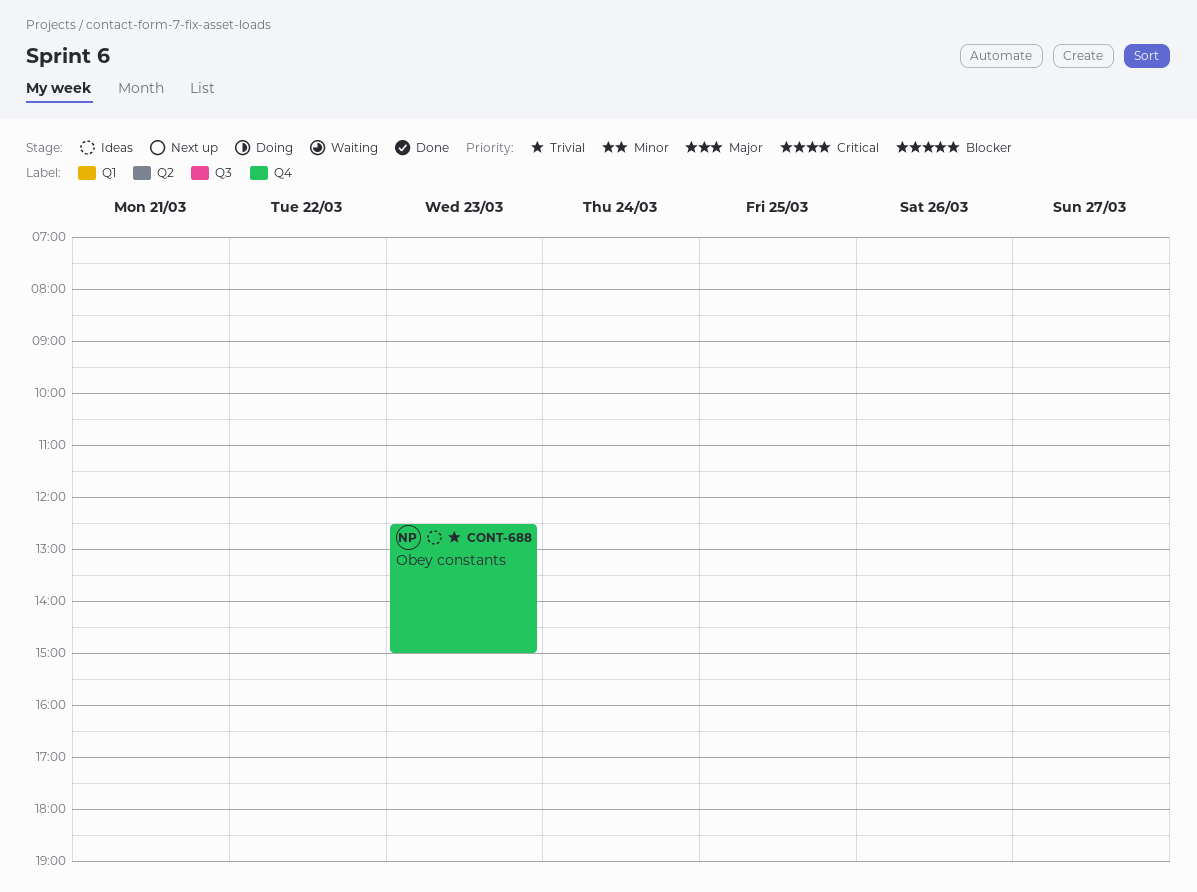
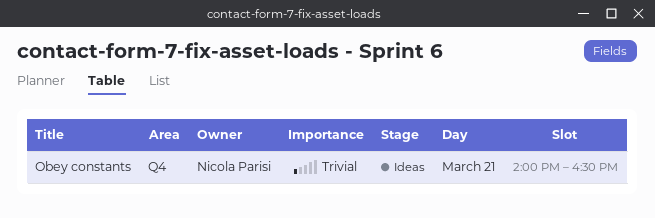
Obey constants, day: Mar 23 -> Mar 21
Obey constants, begins: 12:30 -> 14:00
Obey constants, ends: 15:00 -> 16:30

